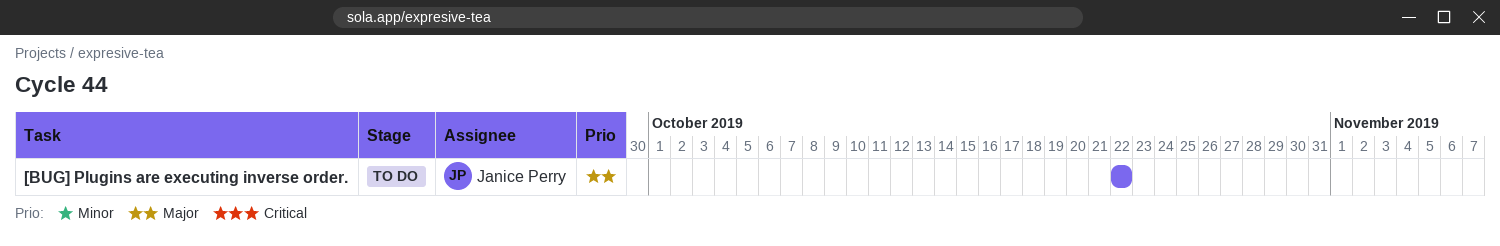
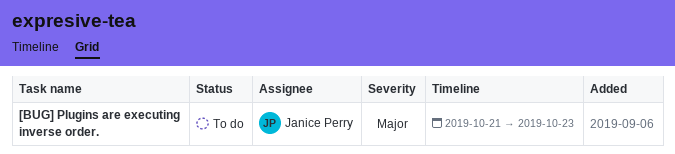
[BUG] Plugins are executing inverse order., start: Oct 22 -> Oct 21
[BUG] Plugins are executing inverse order., due: Oct 22 -> Oct 23

